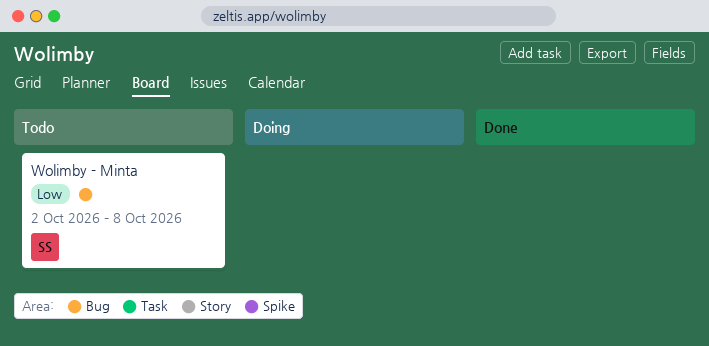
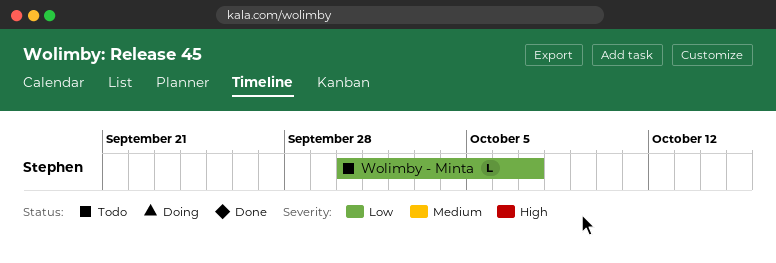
Wolimby - Minta, start: Oct 2 -> Sep 30
Wolimby - Minta, due: Oct 8 -> Oct 7

